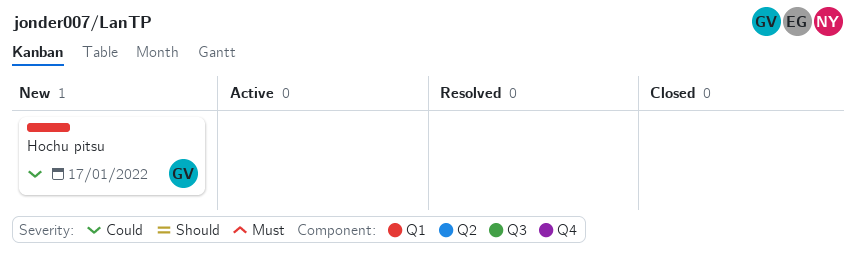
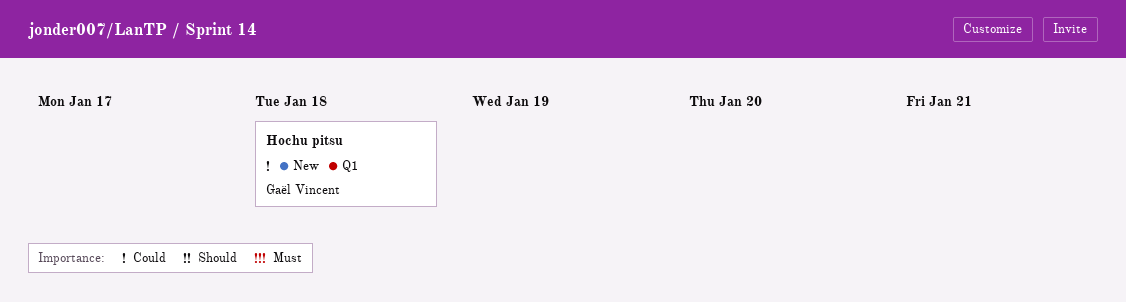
Hochu pitsu, due: Jan 17 -> Jan 18

